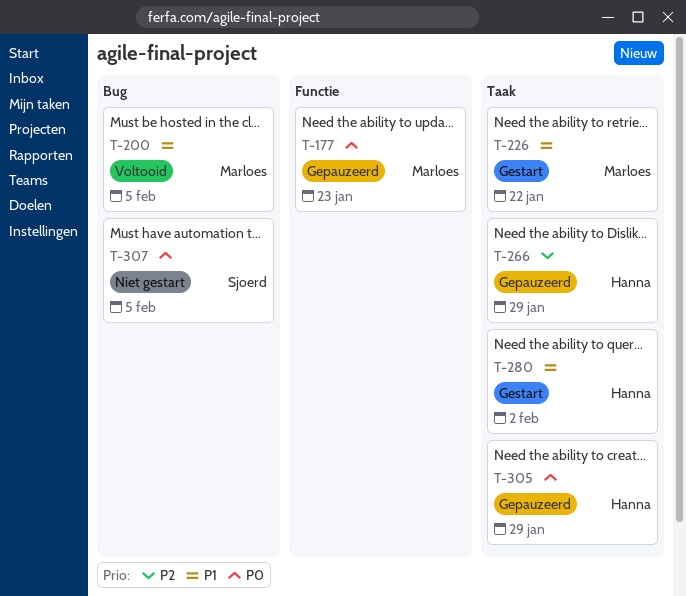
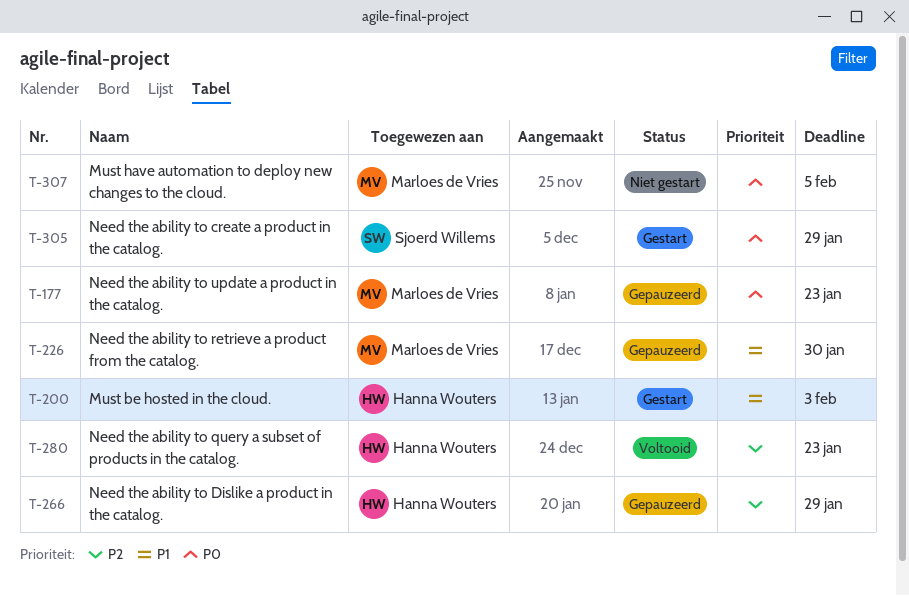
T-200, status: Voltooid -> Gestart
T-200, owner: Marloes de Vries -> Hanna Wouters
T-200, due: Feb 5 -> Feb 3
T-226, status: Gestart -> Gepauzeerd
T-226, due: Jan 22 -> Jan 30
T-280, status: Gestart -> Voltooid
T-280, priority: P1 -> P2
T-280, due: Feb 2 -> Jan 23
T-305, status: Gepauzeerd -> Gestart
T-305, owner: Hanna Wouters -> Sjoerd Willems
T-307, owner: Sjoerd Willems -> Marloes de Vries

